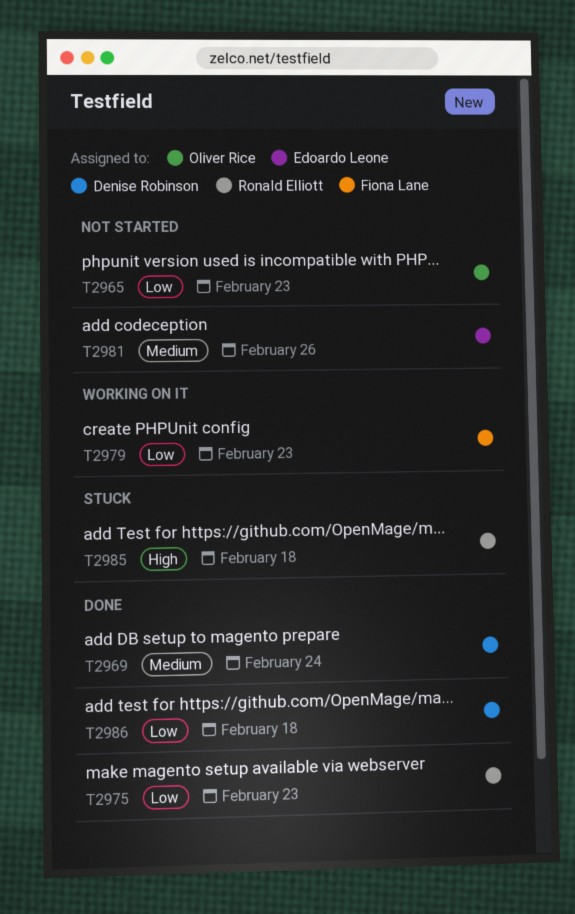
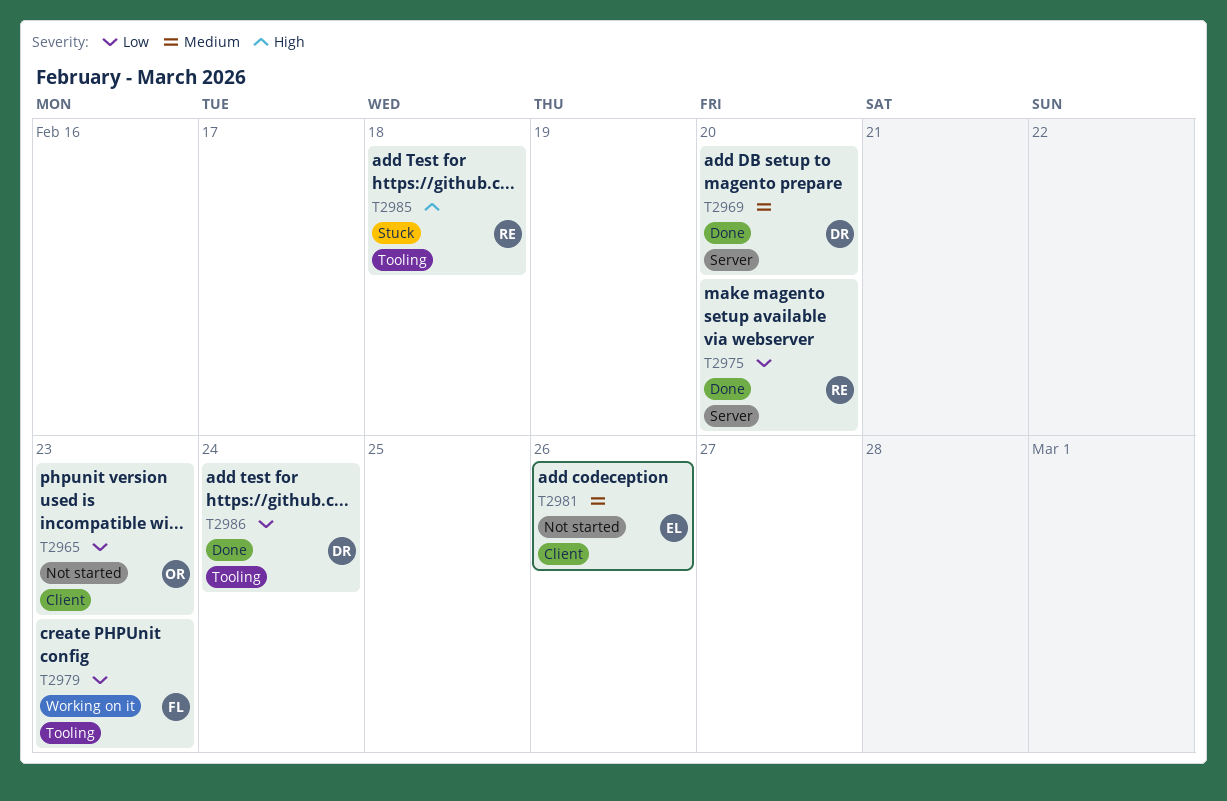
T2969, due: Feb 24 -> Feb 20
T2975, due: Feb 23 -> Feb 20
T2986, due: Feb 18 -> Feb 24

